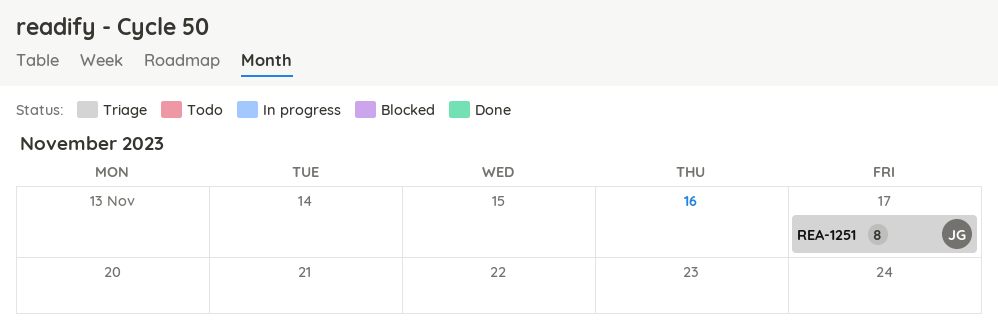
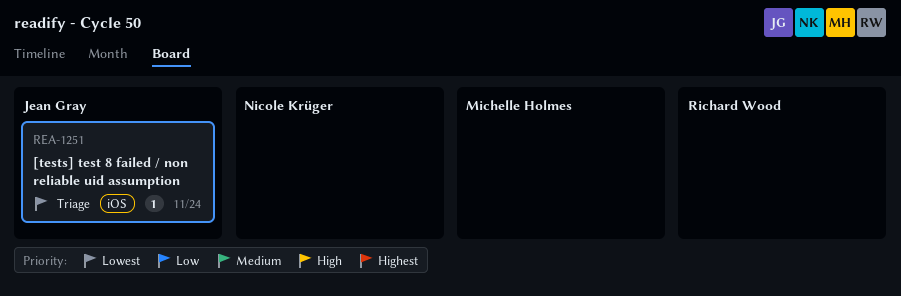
REA-1251, estimate: 8 -> 1
REA-1251, due: Nov 17 -> Nov 24

